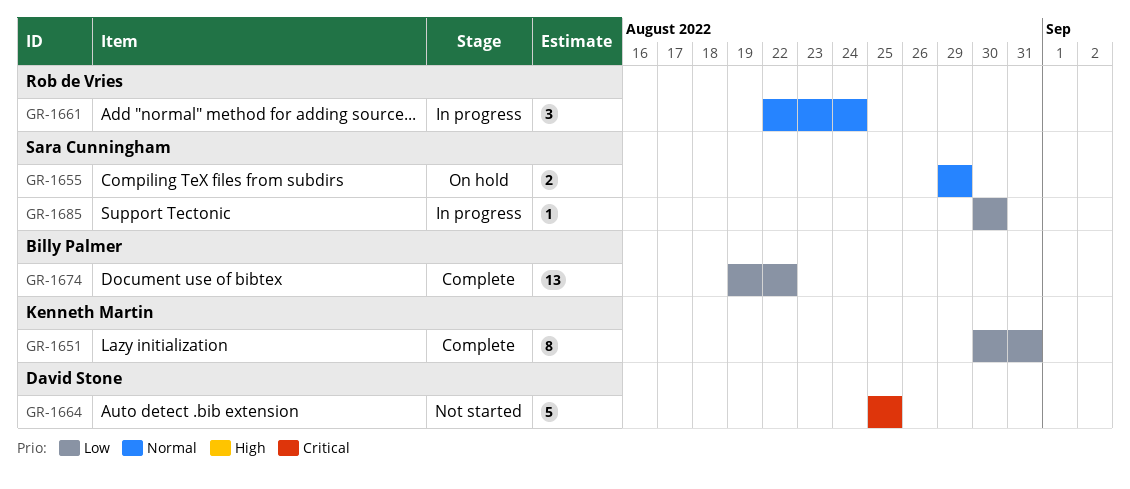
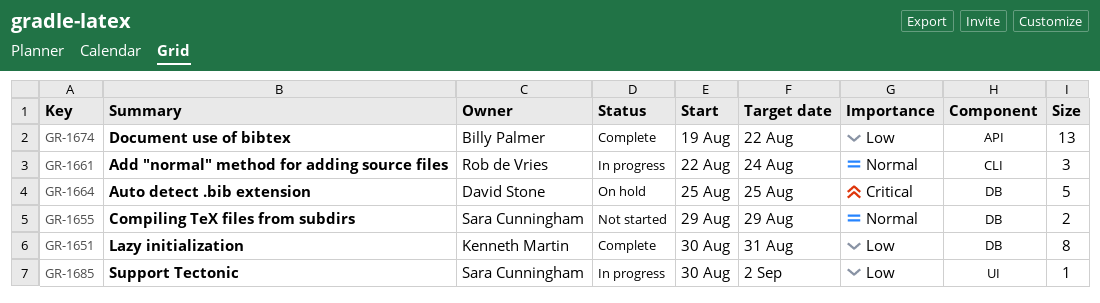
GR-1655, status: On hold -> Not started
GR-1664, status: Not started -> On hold
GR-1685, due: Aug 30 -> Sep 2

